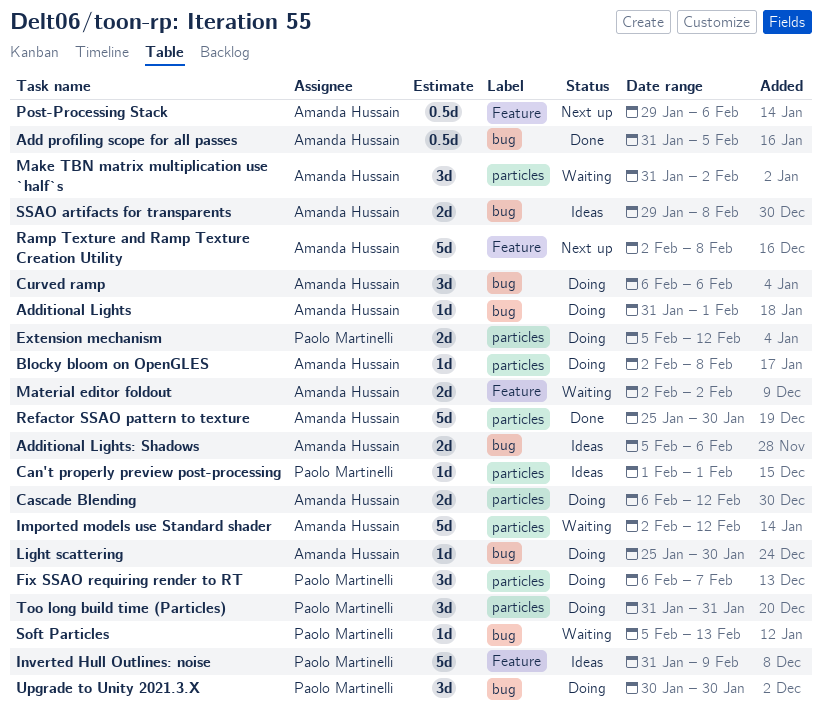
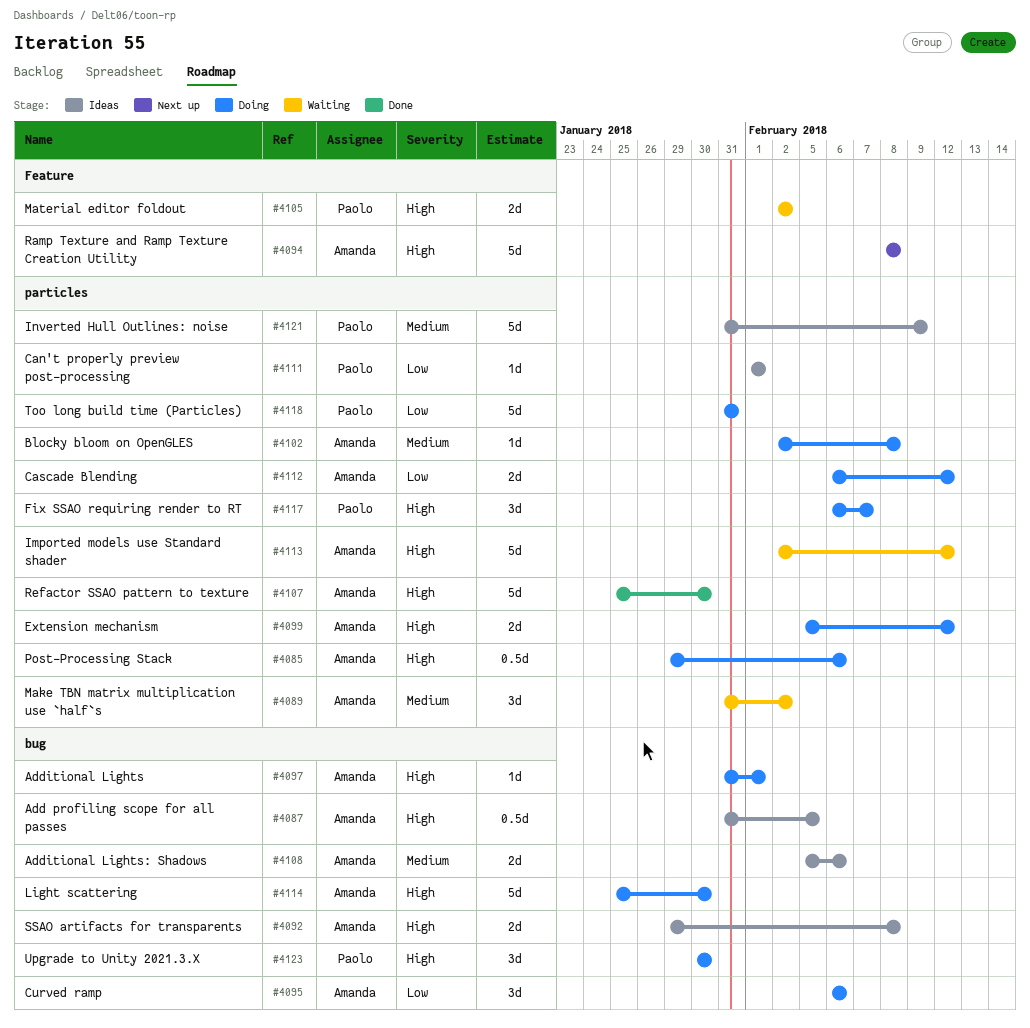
Add profiling scope for all passes, status: Done -> Ideas
Extension mechanism, owner: Paolo Martinelli -> Amanda Hussain
Inverted Hull Outlines: noise, label: Feature -> particles
Light scattering, estimate: 1d -> 5d
Material editor foldout, owner: Amanda Hussain -> Paolo Martinelli
Post-Processing Stack, status: Next up -> Doing
Post-Processing Stack, label: Feature -> particles
Ramp Texture and Ramp Texture Creation Utility, start: Feb 2 -> Feb 8
Soft Particles: present -> none
Too long build time (Particles), estimate: 3d -> 5d

